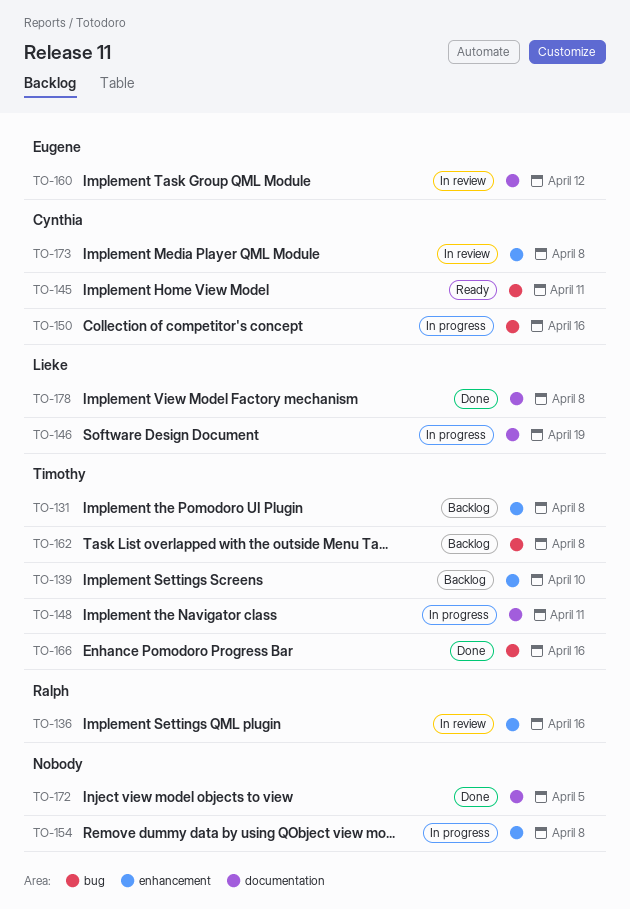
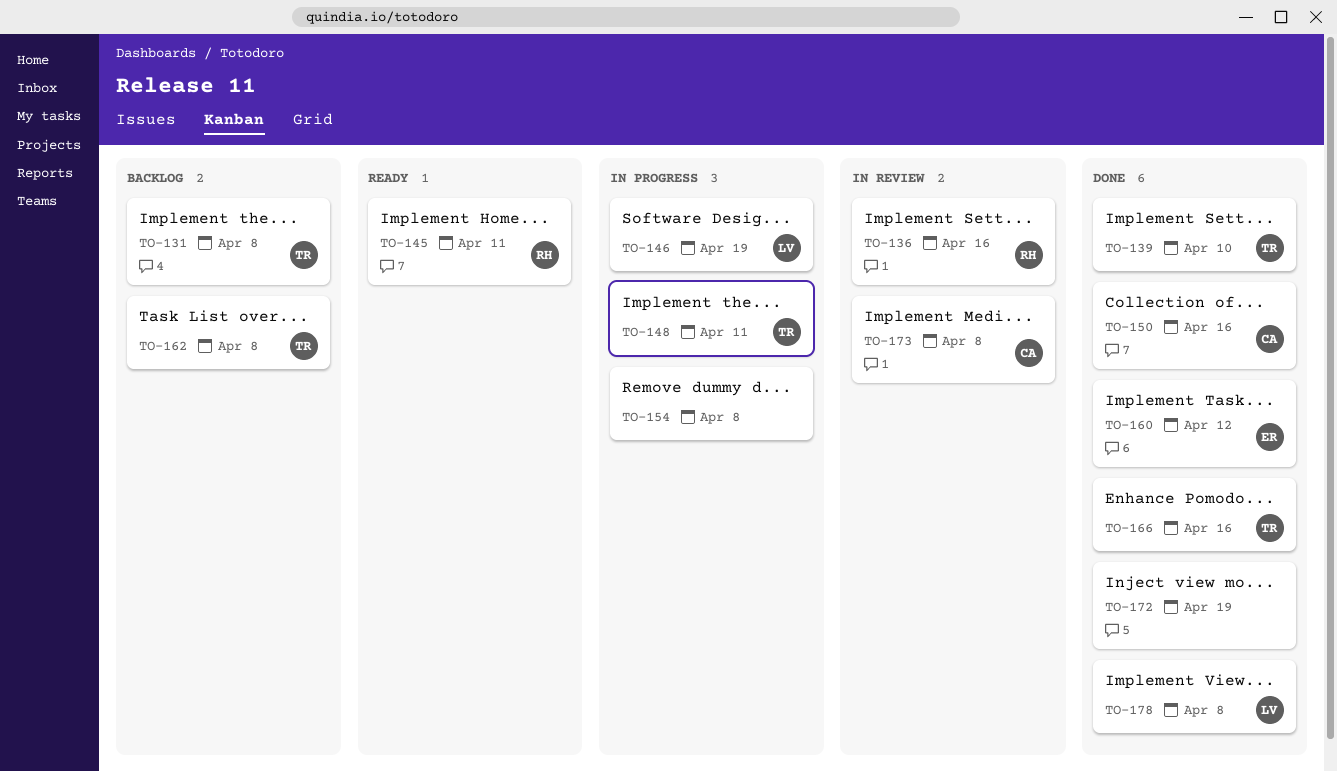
TO-139, status: Backlog -> Done
TO-145, owner: Cynthia -> Ralph
TO-150, status: In progress -> Done
TO-160, status: In review -> Done
TO-172, due: Apr 5 -> Apr 19

